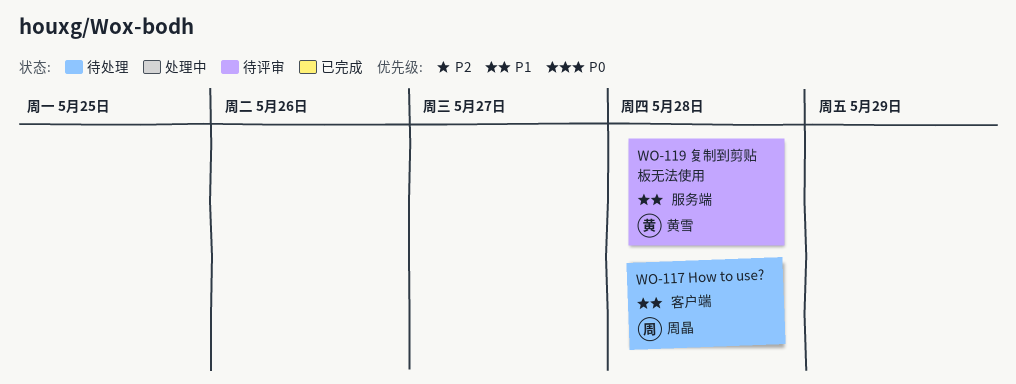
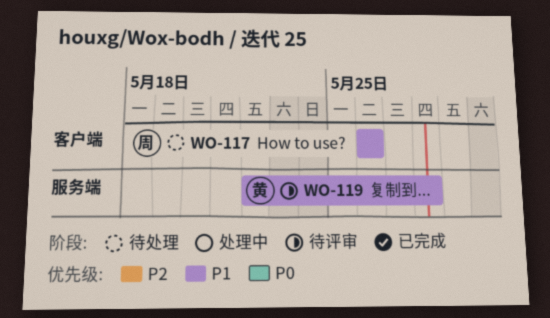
WO-117, due: May 28 -> May 26

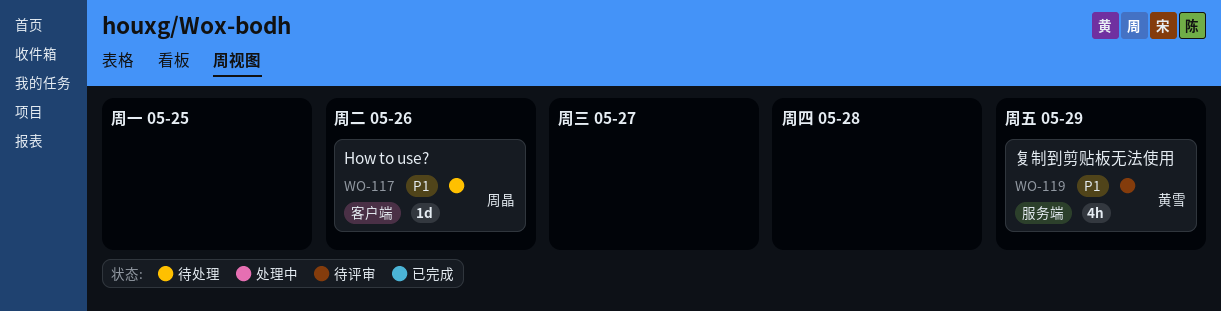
WO-119, due: May 28 -> May 29

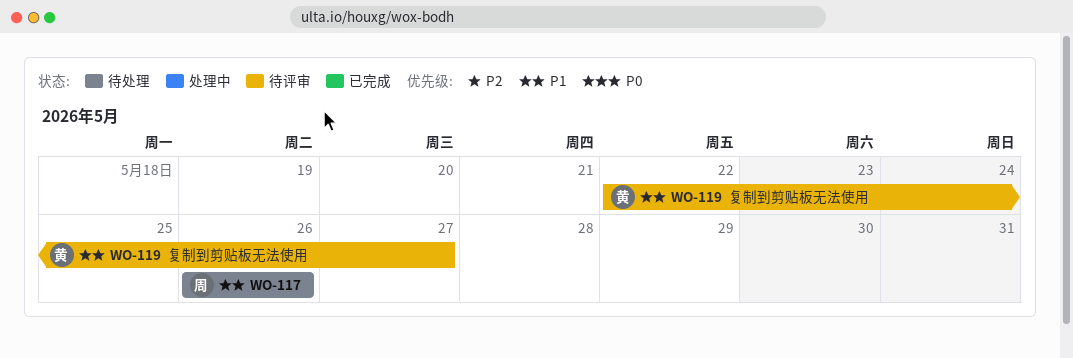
WO-119, due: May 29 -> May 27

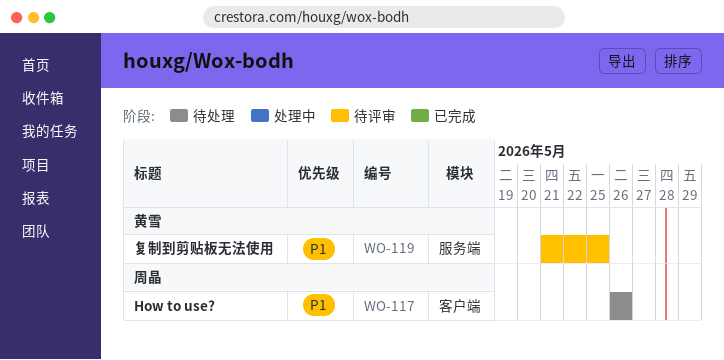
WO-119, start: May 22 -> May 21
WO-119, due: May 27 -> May 25

